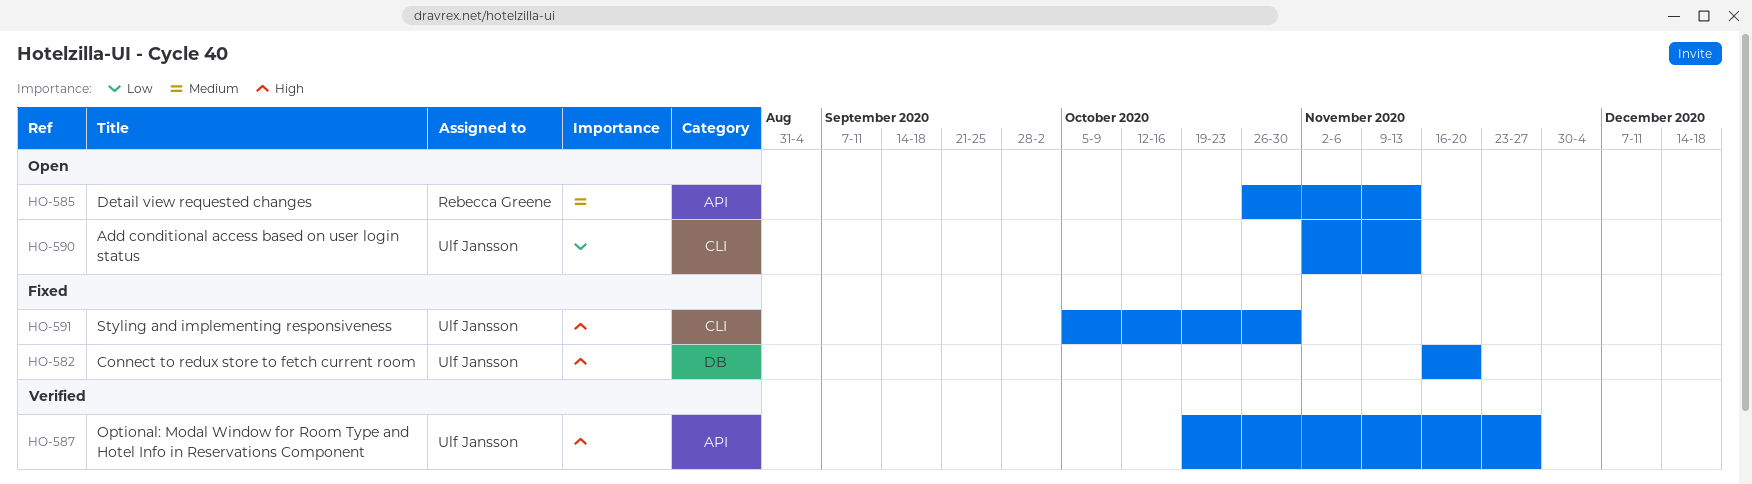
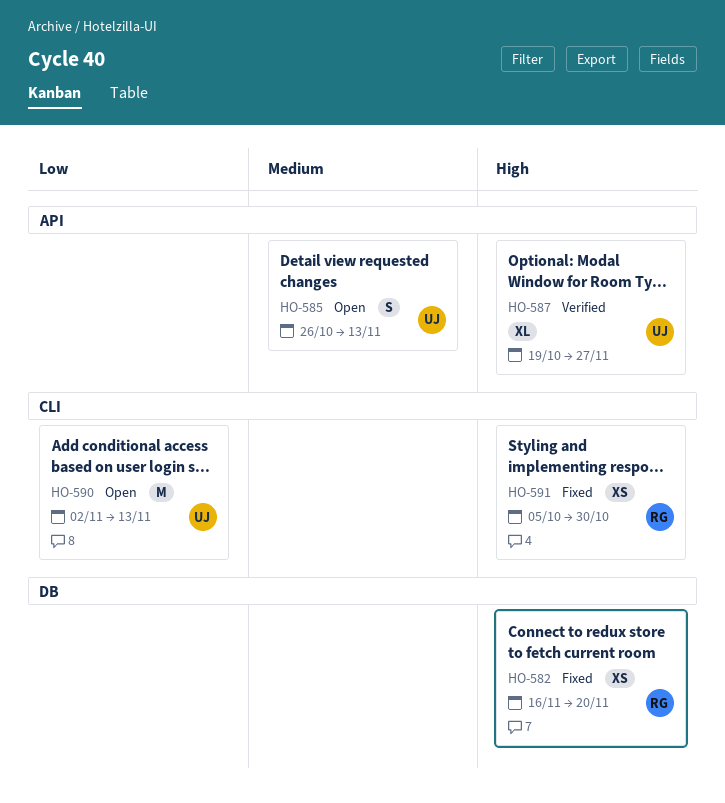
HO-582, owner: Ulf Jansson -> Rebecca Greene
HO-585, owner: Rebecca Greene -> Ulf Jansson
HO-591, owner: Ulf Jansson -> Rebecca Greene

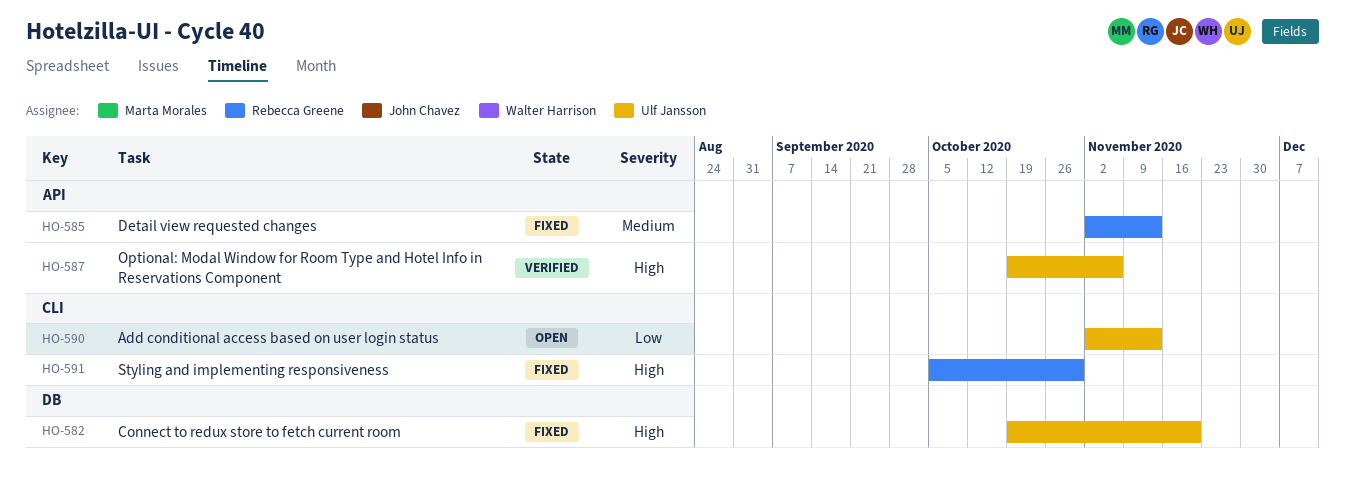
HO-582, owner: Rebecca Greene -> Ulf Jansson
HO-582, start: Nov 16 -> Oct 19
HO-585, status: Open -> Fixed
HO-585, owner: Ulf Jansson -> Rebecca Greene
HO-585, start: Oct 26 -> Nov 2
HO-587, due: Nov 27 -> Nov 6

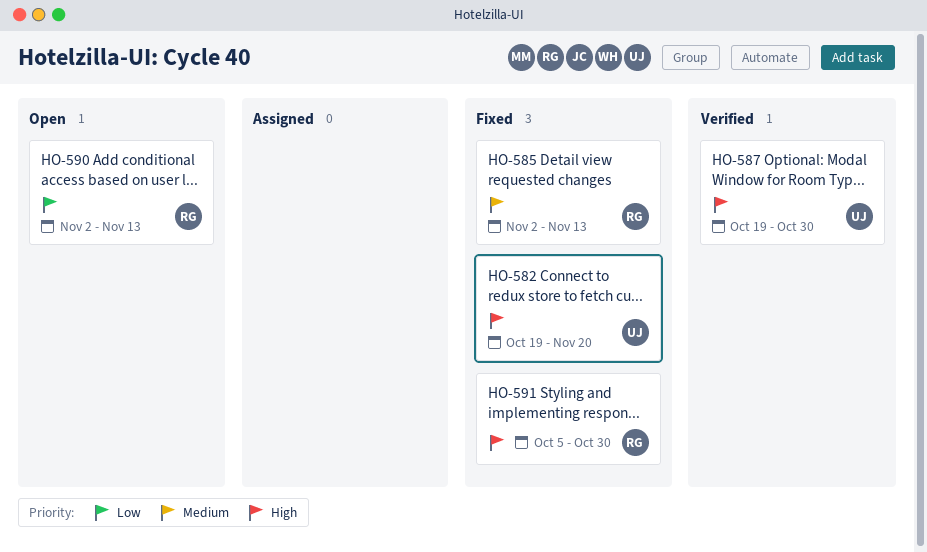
HO-587, due: Nov 6 -> Oct 30
HO-590, owner: Ulf Jansson -> Rebecca Greene

